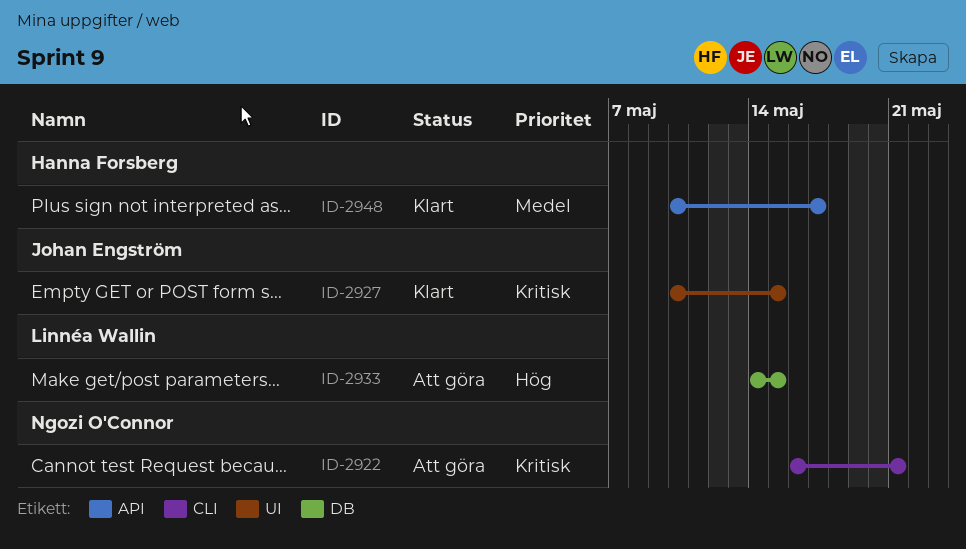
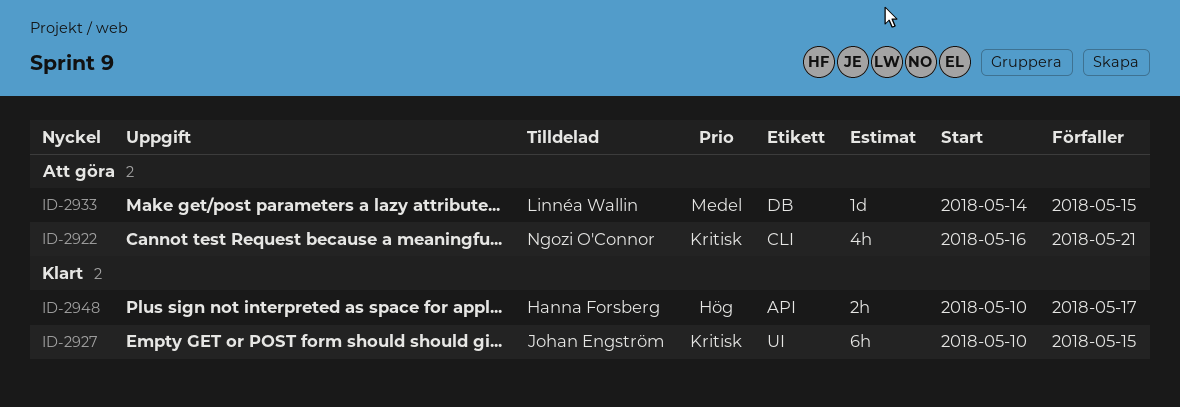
ID-2933, priority: Hög -> Medel
ID-2948, priority: Medel -> Hög

